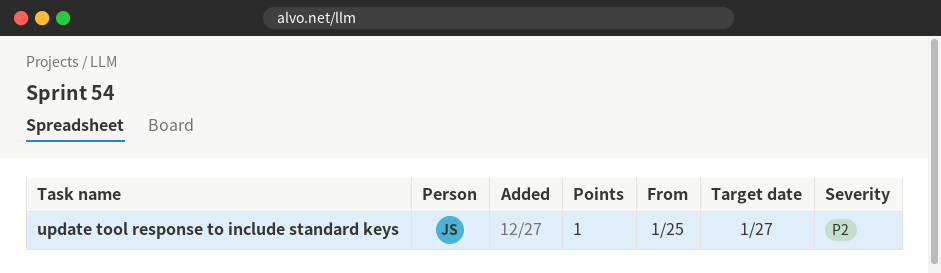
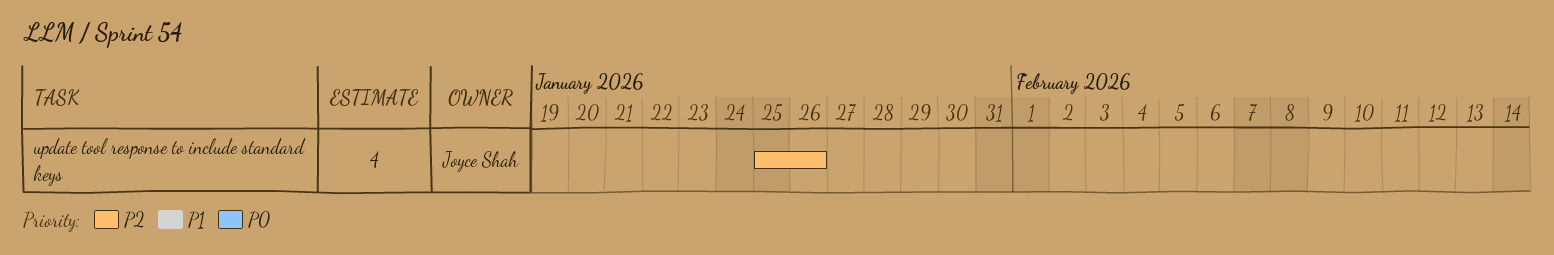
update tool response to include standard keys, estimate: 1 -> 4
update tool response to include standard keys, due: Jan 27 -> Jan 26

